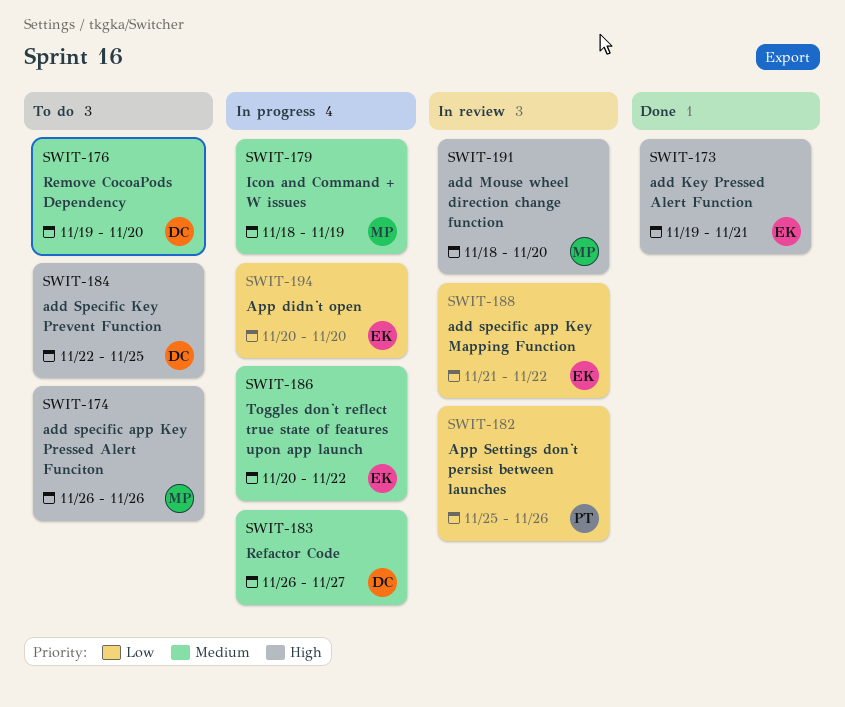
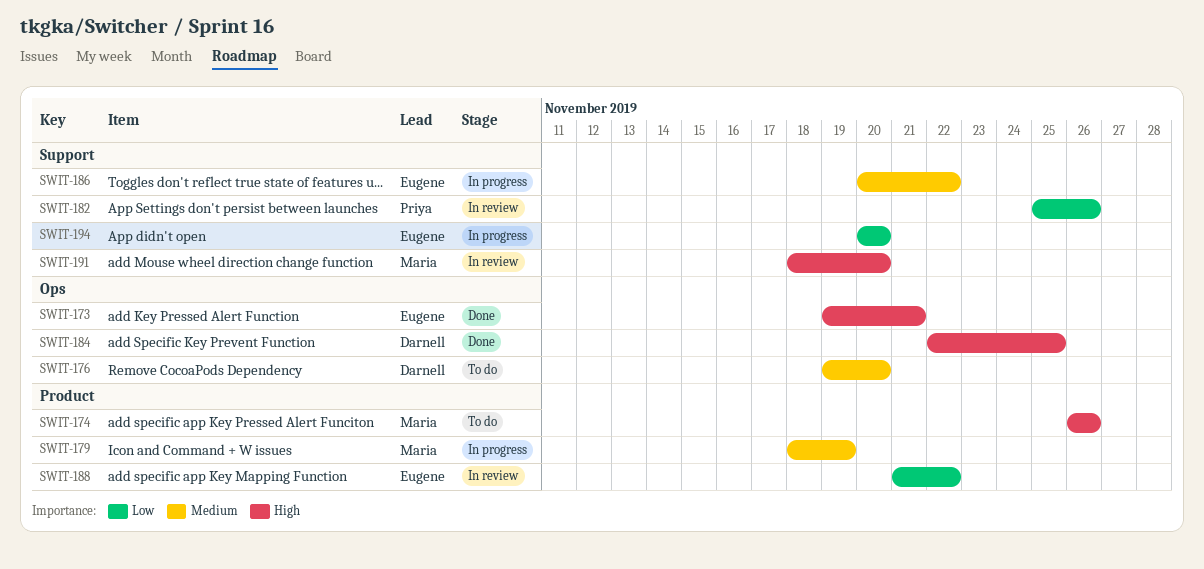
SWIT-183: present -> none
SWIT-184, status: To do -> Done

